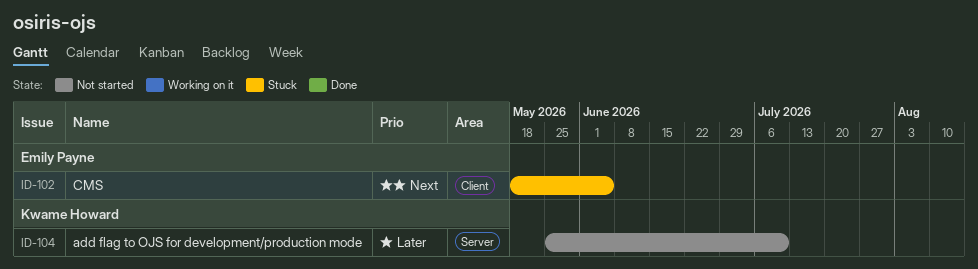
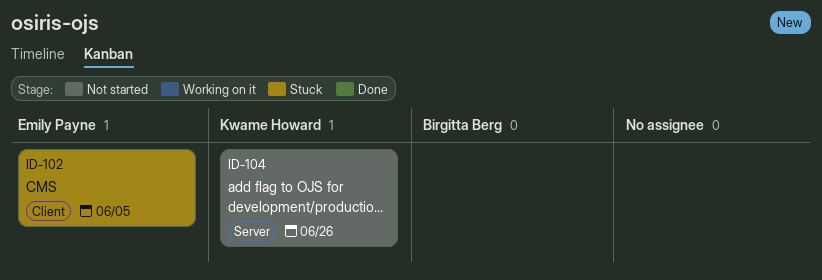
ID-104, due: Jul 10 -> Jun 26

